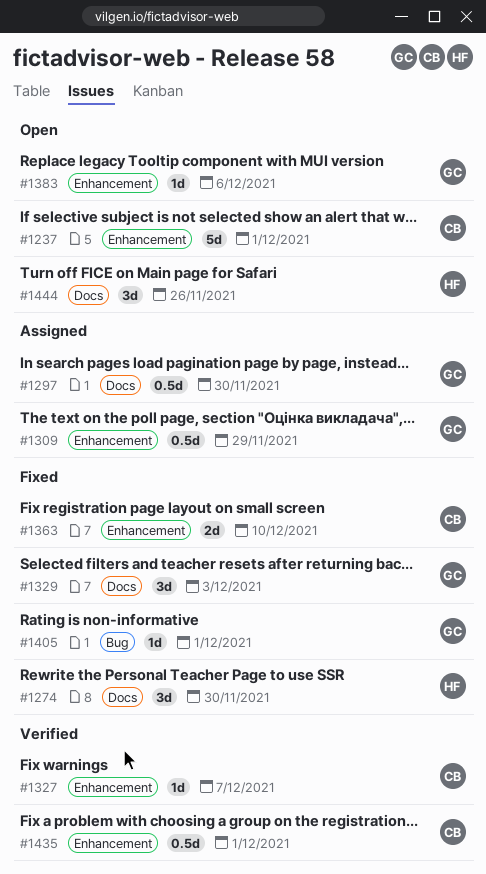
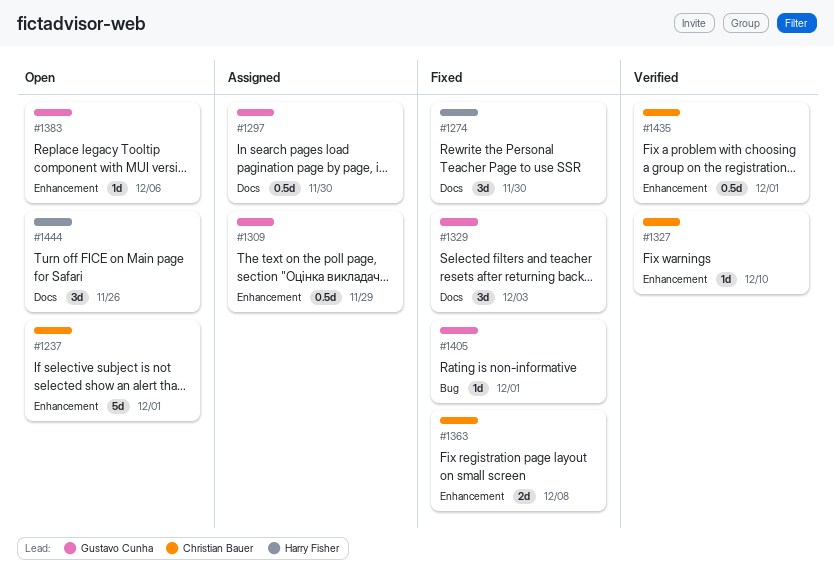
#1327, due: Dec 7 -> Dec 10
#1363, due: Dec 10 -> Dec 8

